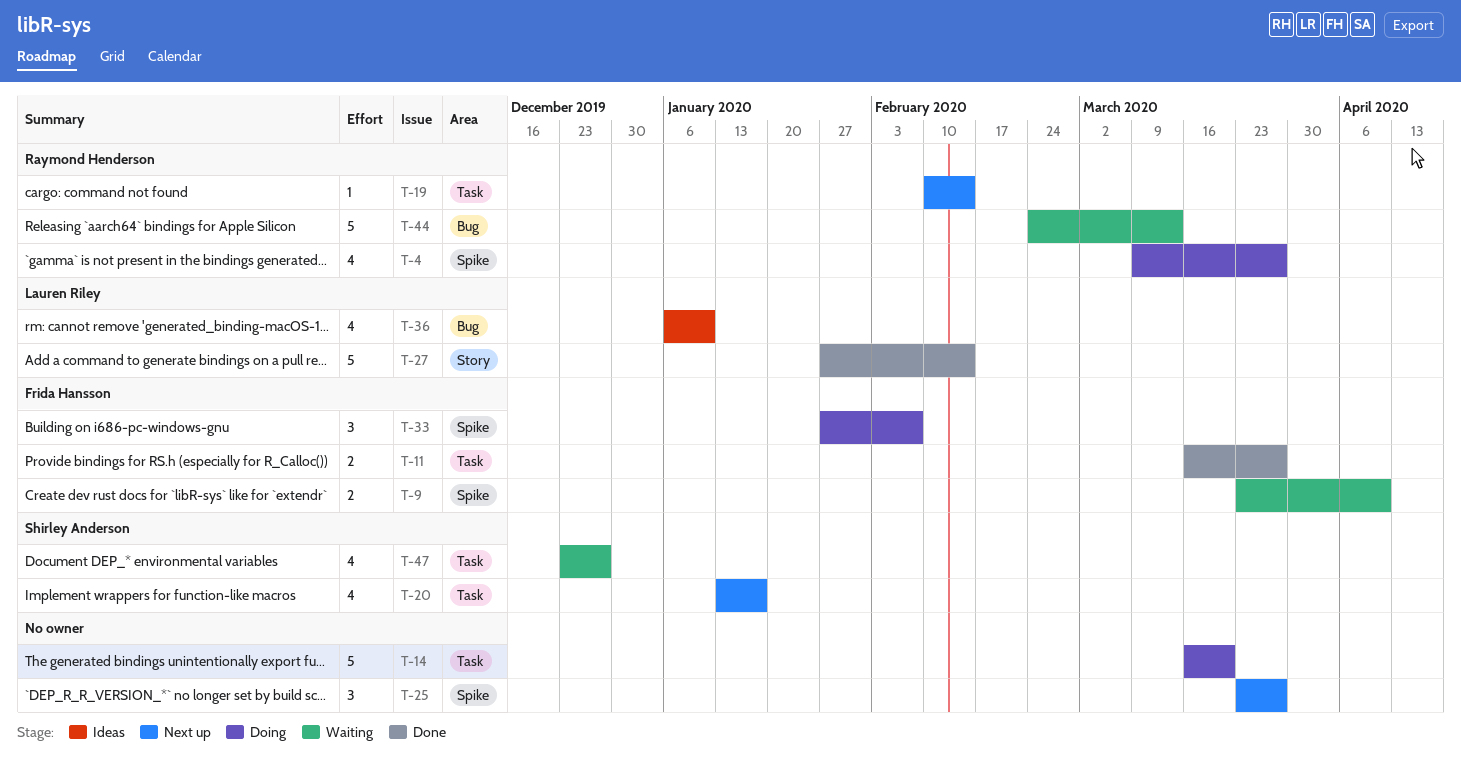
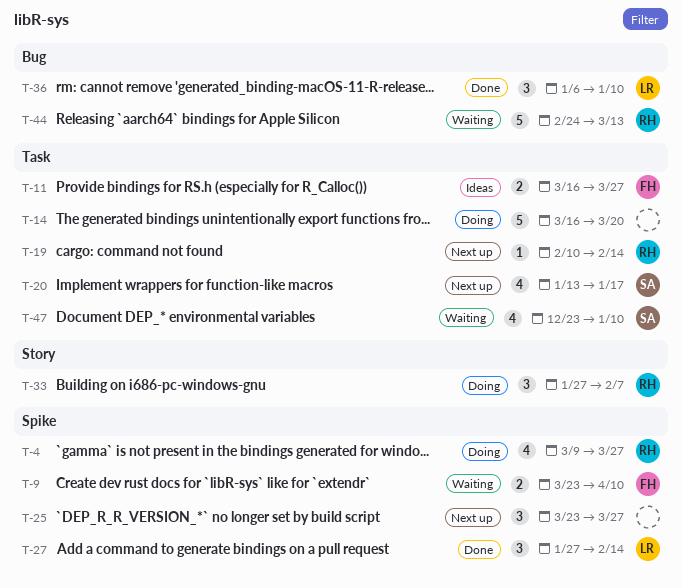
T-11, status: Done -> Ideas
T-27, label: Story -> Spike
T-27, estimate: 5 -> 3
T-33, owner: Frida Hansson -> Raymond Henderson
T-33, label: Spike -> Story
T-36, status: Ideas -> Done
T-36, estimate: 4 -> 3
T-47, due: Dec 27 -> Jan 10

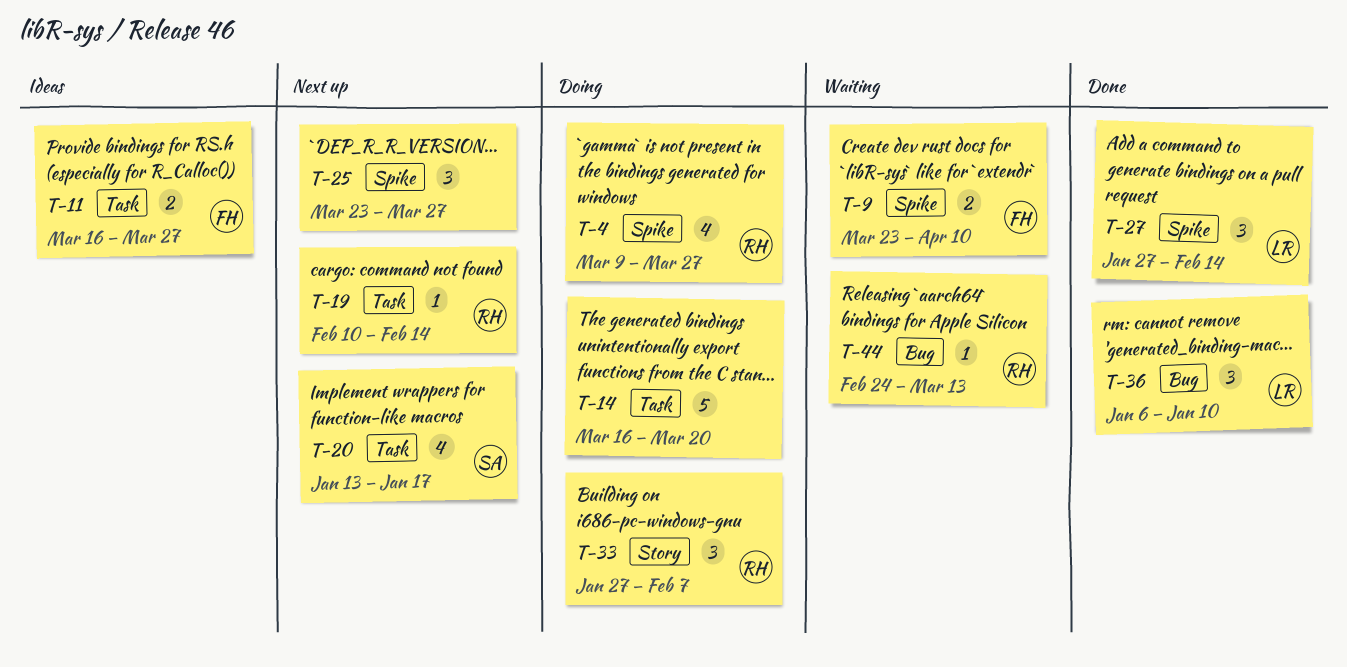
T-44, estimate: 5 -> 1
T-47: present -> none

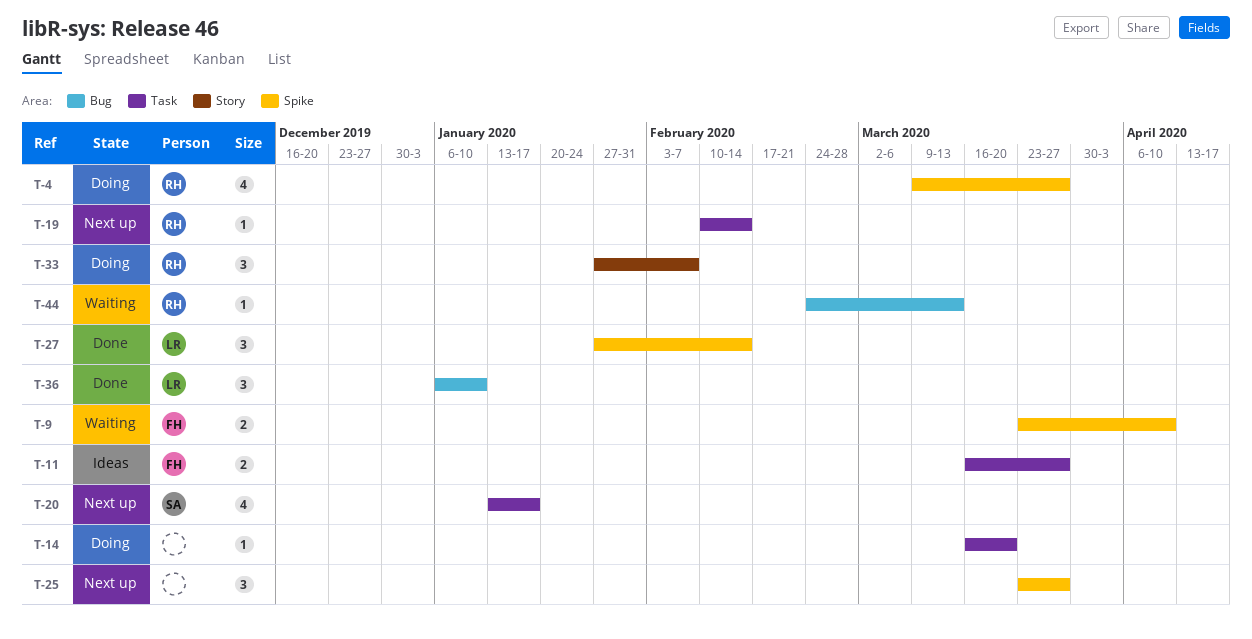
T-14, estimate: 5 -> 1

